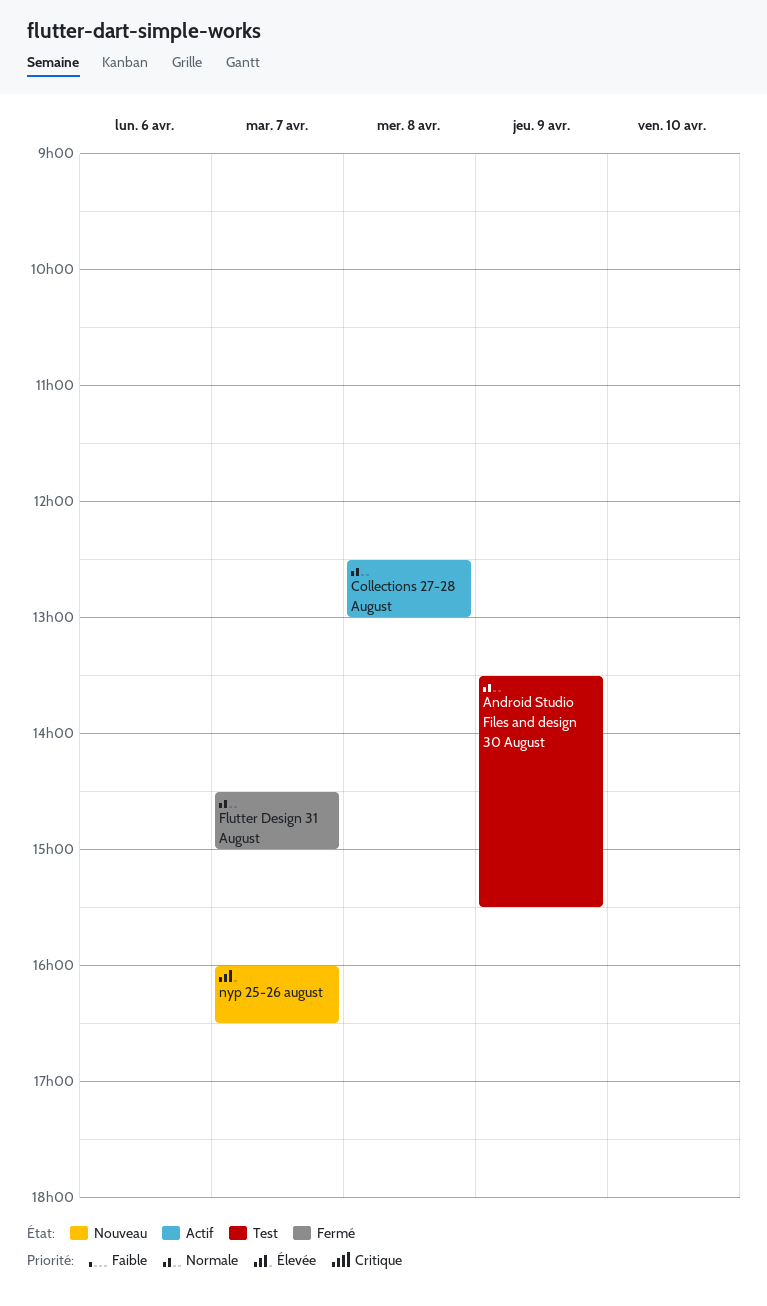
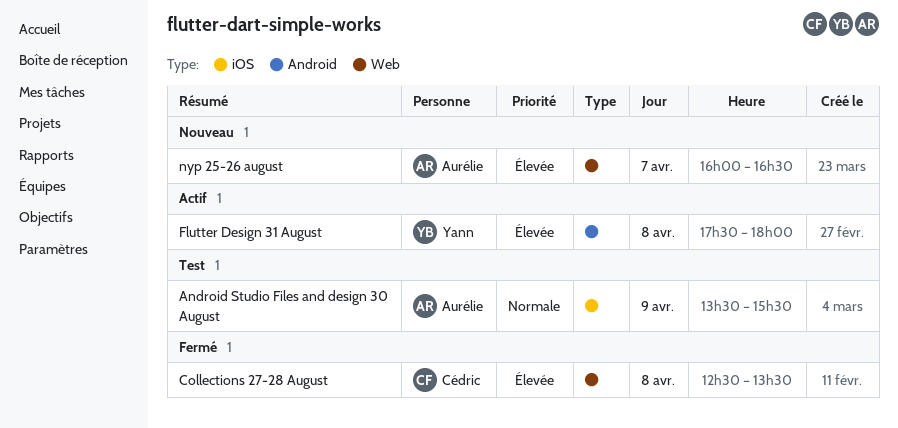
Collections 27-28 August, status: Actif -> Fermé
Collections 27-28 August, priority: Normale -> Élevée
Collections 27-28 August, ends: 13:00 -> 13:30
Flutter Design 31 August, status: Fermé -> Actif
Flutter Design 31 August, priority: Normale -> Élevée
Flutter Design 31 August, day: Apr 7 -> Apr 8
Flutter Design 31 August, begins: 14:30 -> 17:30
Flutter Design 31 August, ends: 15:00 -> 18:00

